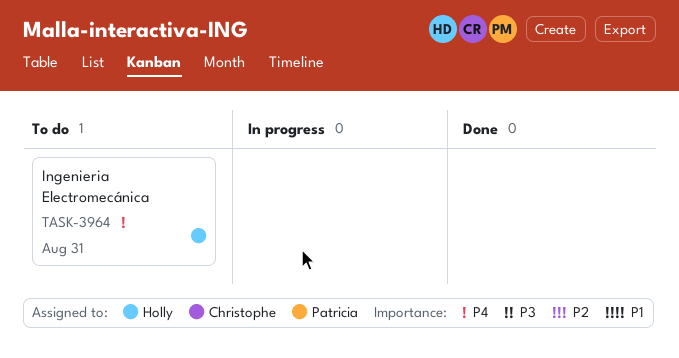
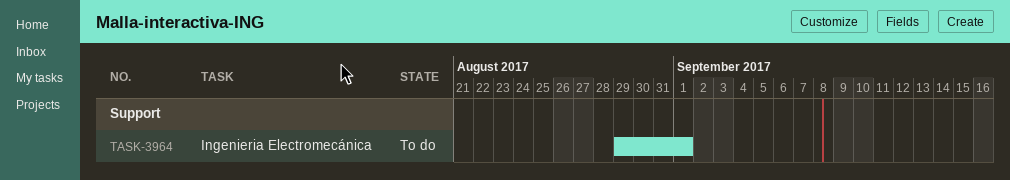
TASK-3964, due: Aug 31 -> Sep 1

